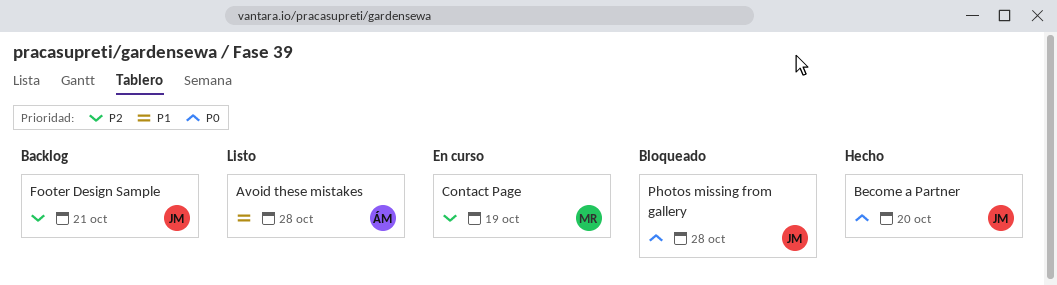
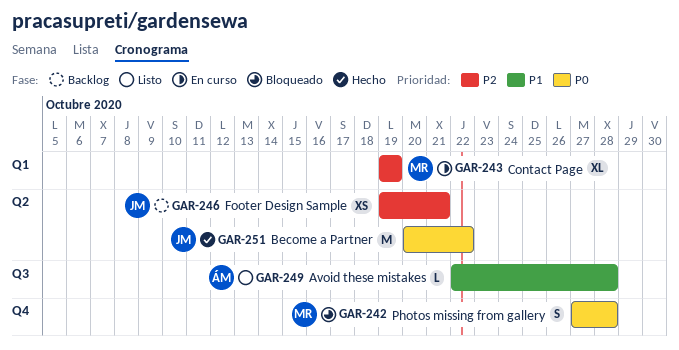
Become a Partner, due: Oct 20 -> Oct 22
Photos missing from gallery, owner: JM -> MR

